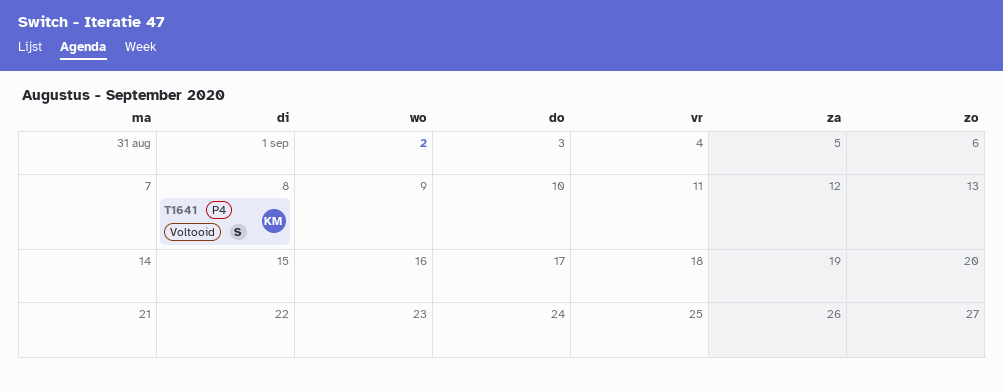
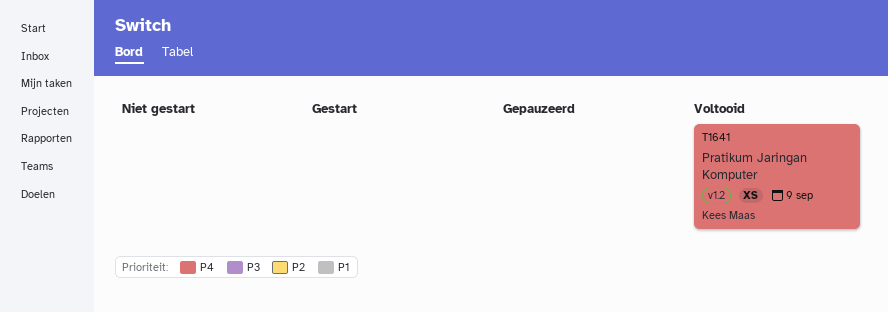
T1641, estimate: S -> XS
T1641, due: Sep 8 -> Sep 9

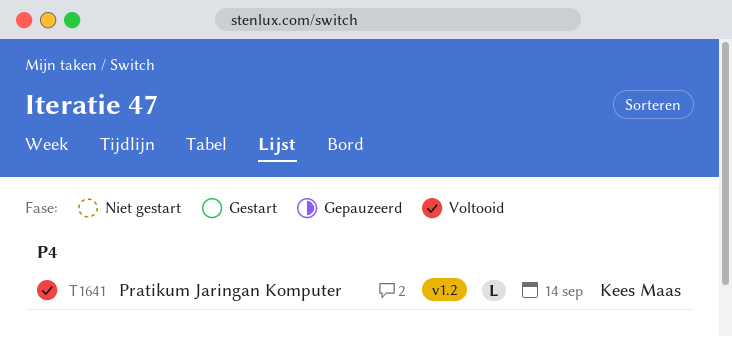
T1641, estimate: XS -> L
T1641, due: Sep 9 -> Sep 14

